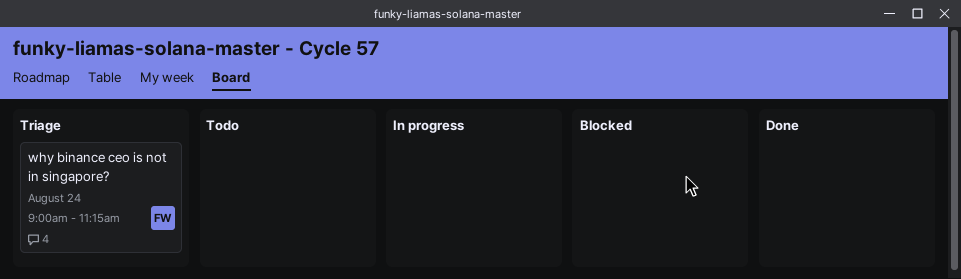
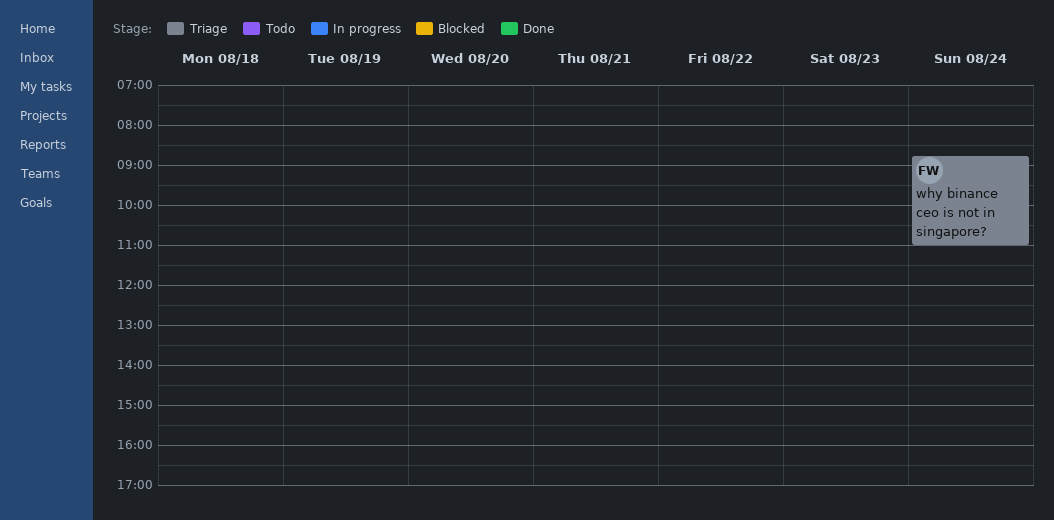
why binance ceo is not in singapore?, begins: 09:00 -> 08:45
why binance ceo is not in singapore?, ends: 11:15 -> 11:00

